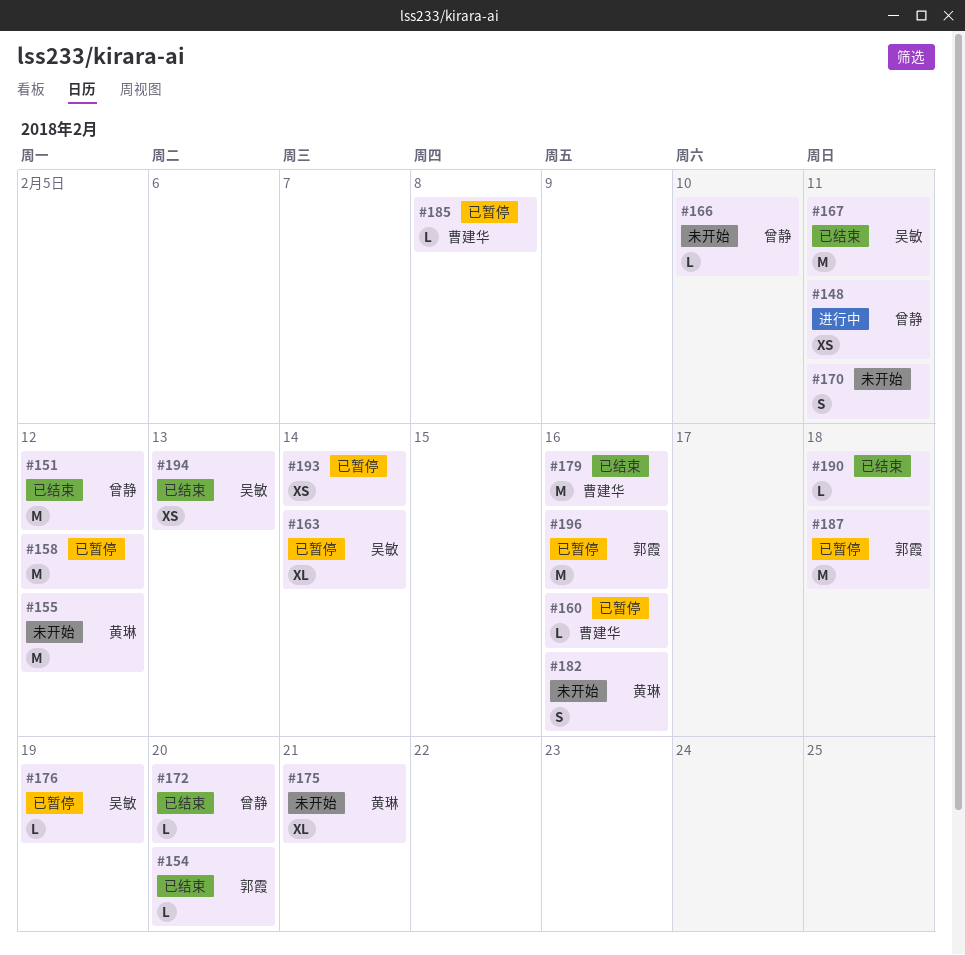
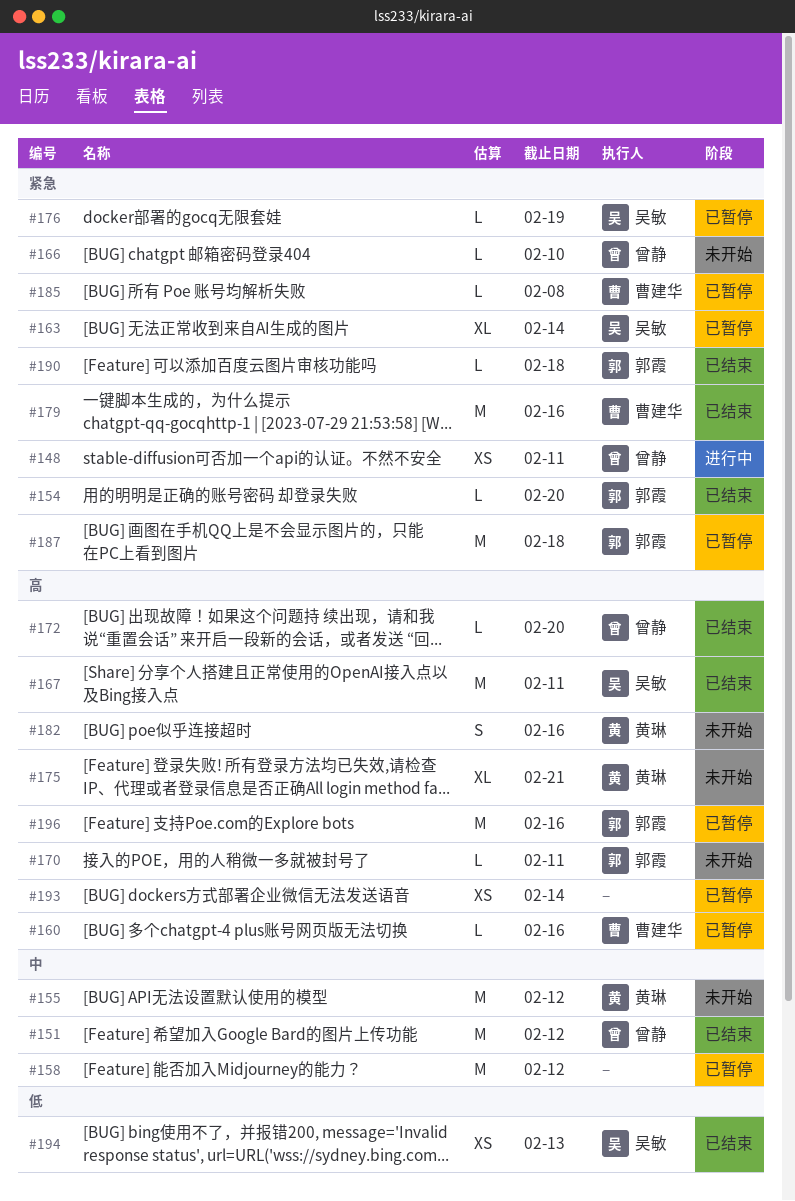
#170, owner: none -> 郭霞
#170, estimate: S -> L
#190, owner: none -> 郭霞

